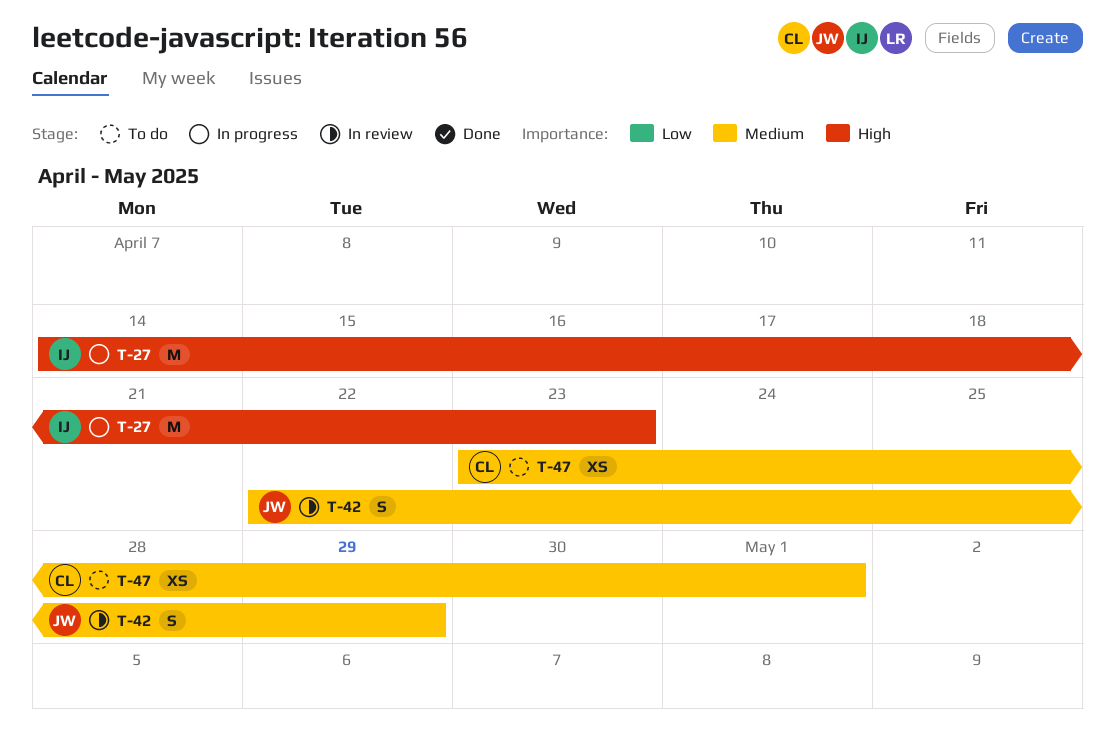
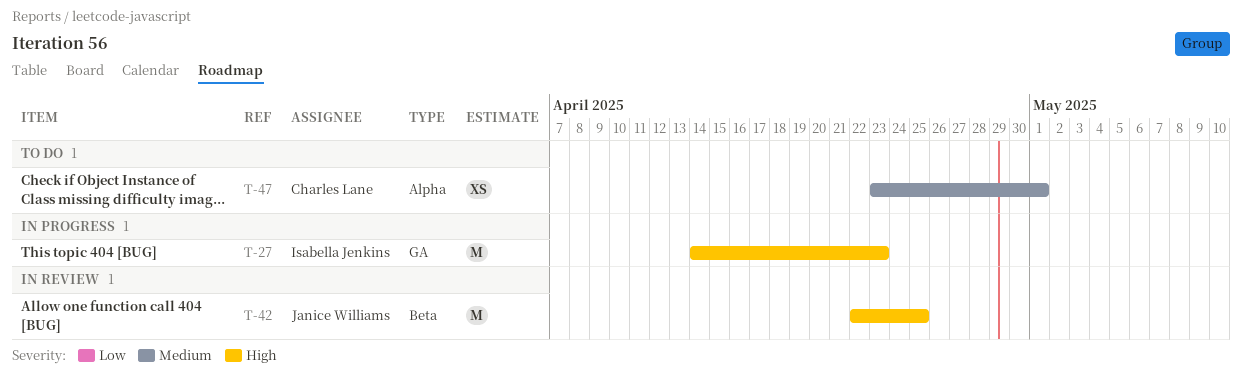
T-42, priority: Medium -> High
T-42, estimate: S -> M
T-42, due: Apr 29 -> Apr 25

